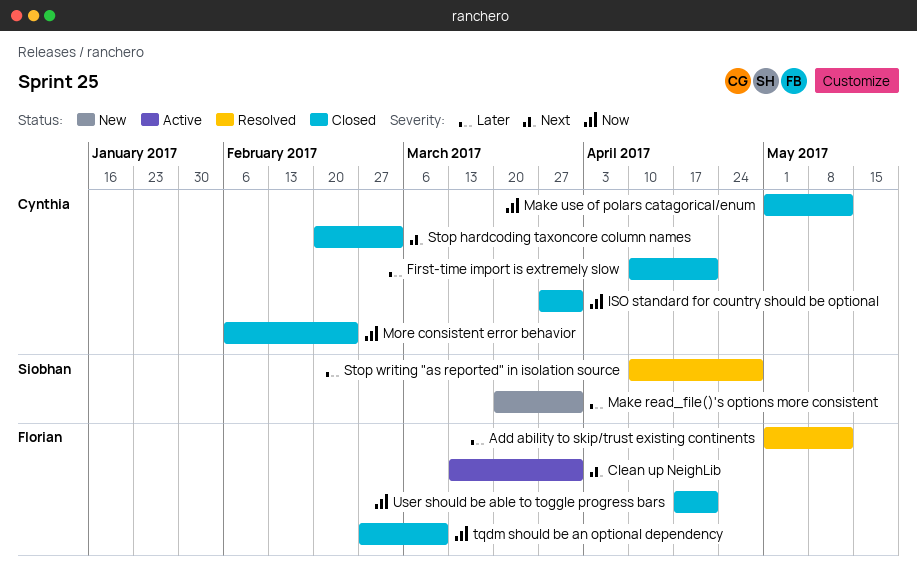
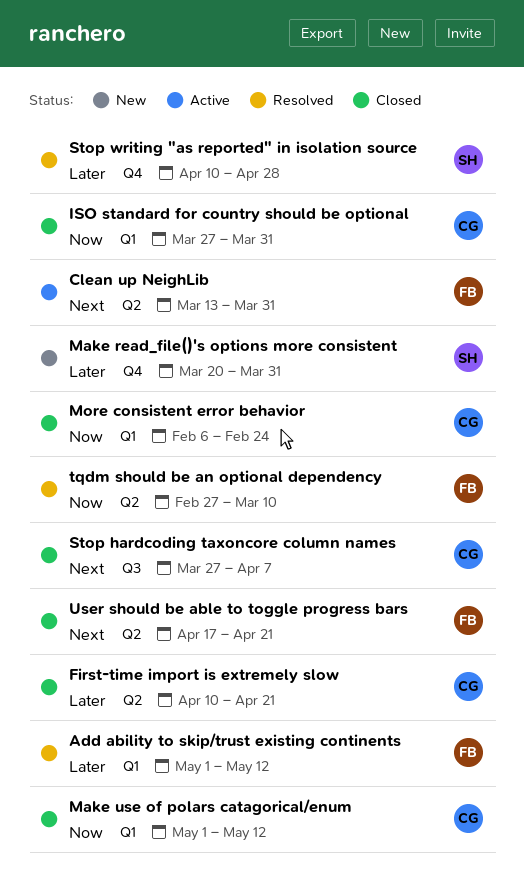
Stop hardcoding taxoncore column names, start: Feb 20 -> Mar 27
Stop hardcoding taxoncore column names, due: Mar 3 -> Apr 7
tqdm should be an optional dependency, status: Closed -> Resolved
User should be able to toggle progress bars, priority: Now -> Next

